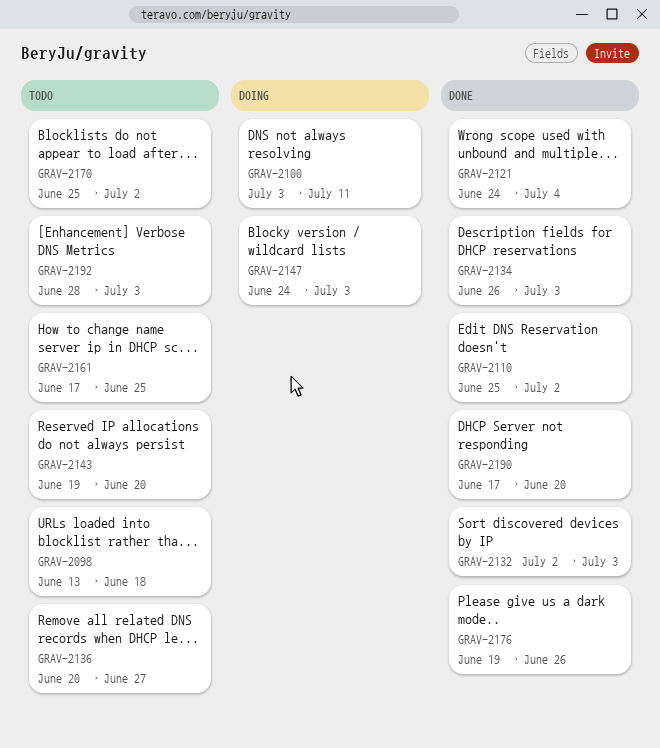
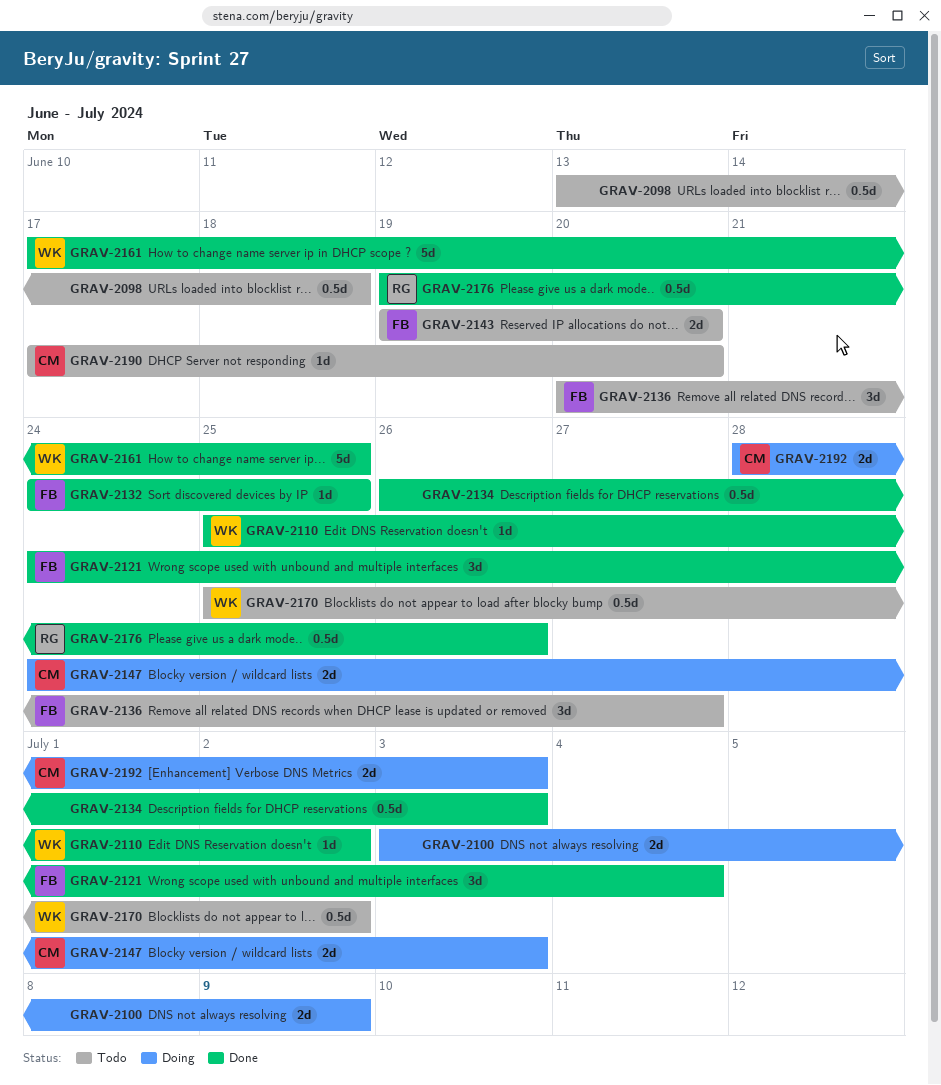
GRAV-2100, due: Jul 11 -> Jul 9
GRAV-2132, start: Jul 2 -> Jun 24
GRAV-2132, due: Jul 3 -> Jun 25
GRAV-2161, status: Todo -> Done
GRAV-2190, status: Done -> Todo
GRAV-2192, status: Todo -> Doing

